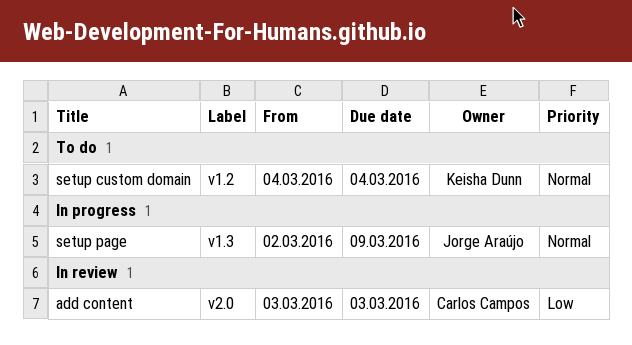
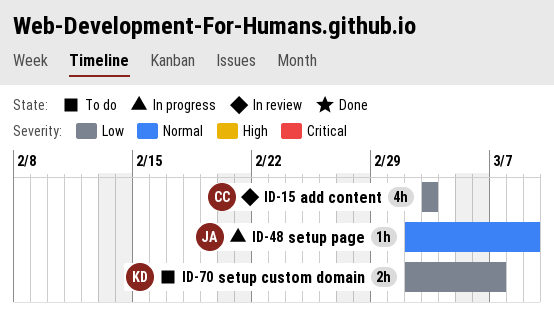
setup custom domain, priority: Normal -> Low
setup custom domain, start: Mar 4 -> Mar 2
setup custom domain, due: Mar 4 -> Mar 7

